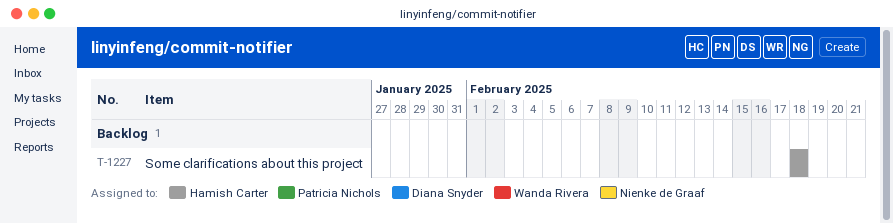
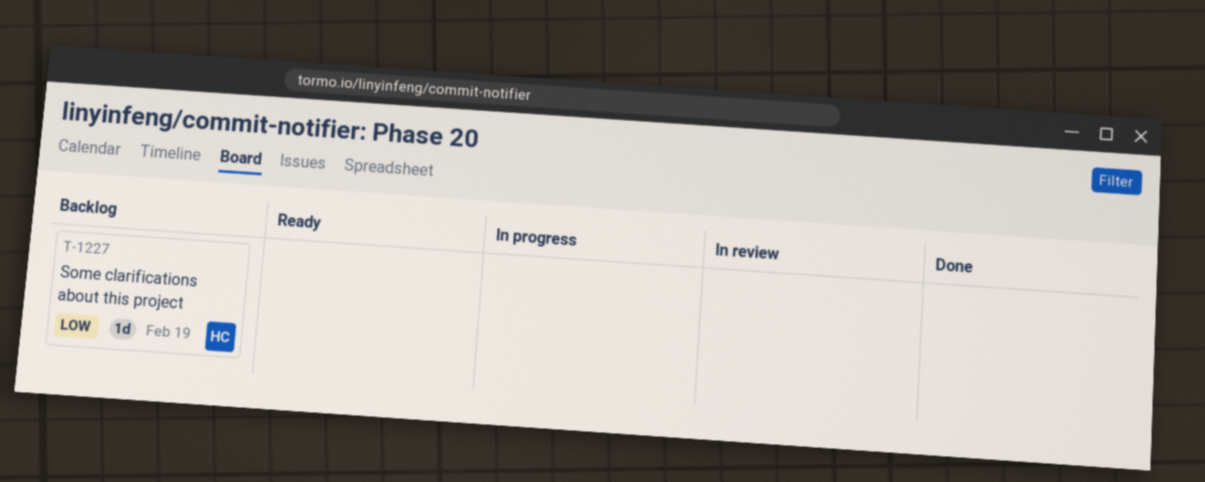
T-1227, due: Feb 18 -> Feb 19

